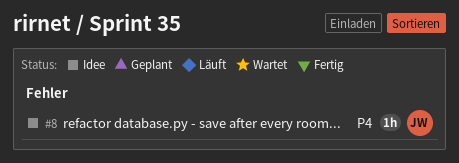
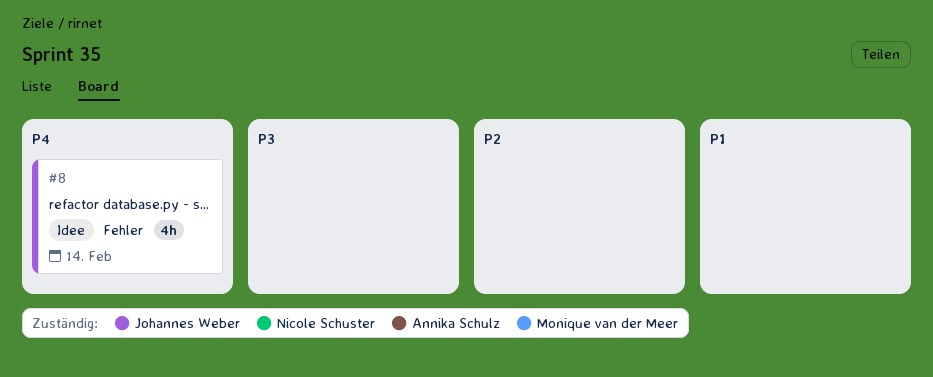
#8, estimate: 1h -> 4h

